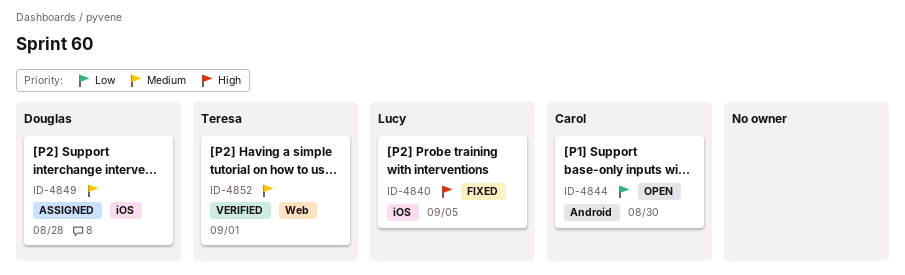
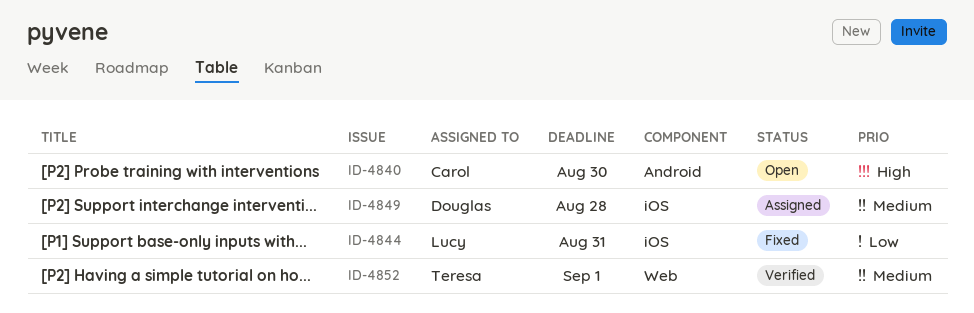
ID-4840, status: Fixed -> Open
ID-4840, owner: Lucy -> Carol
ID-4840, label: iOS -> Android
ID-4840, due: Sep 5 -> Aug 30
ID-4844, status: Open -> Fixed
ID-4844, owner: Carol -> Lucy
ID-4844, label: Android -> iOS
ID-4844, due: Aug 30 -> Aug 31

